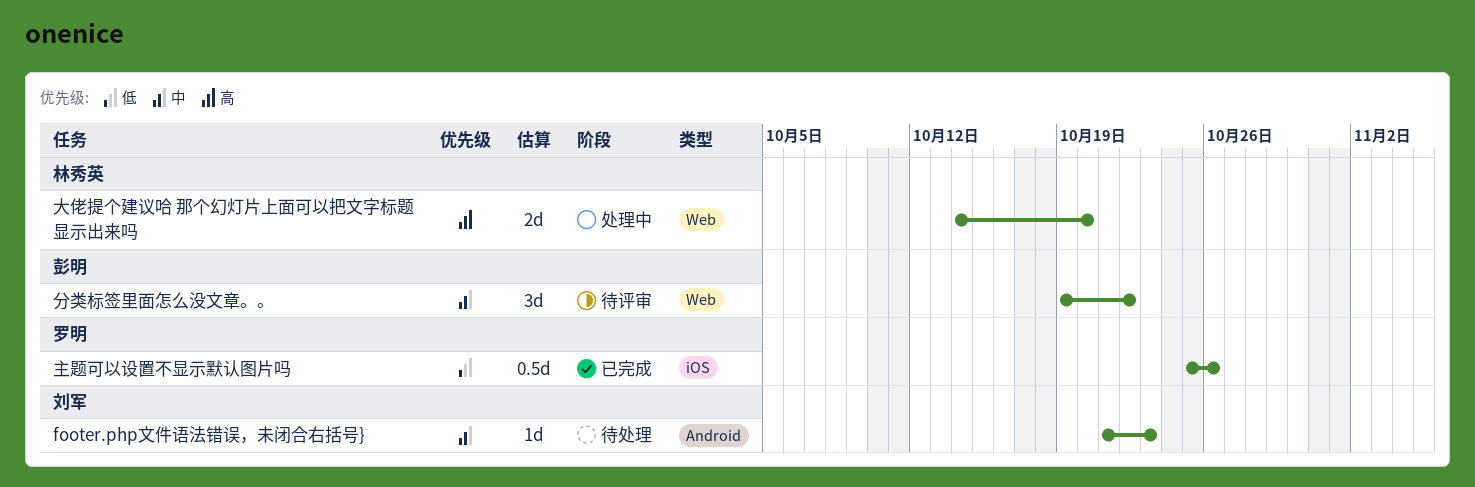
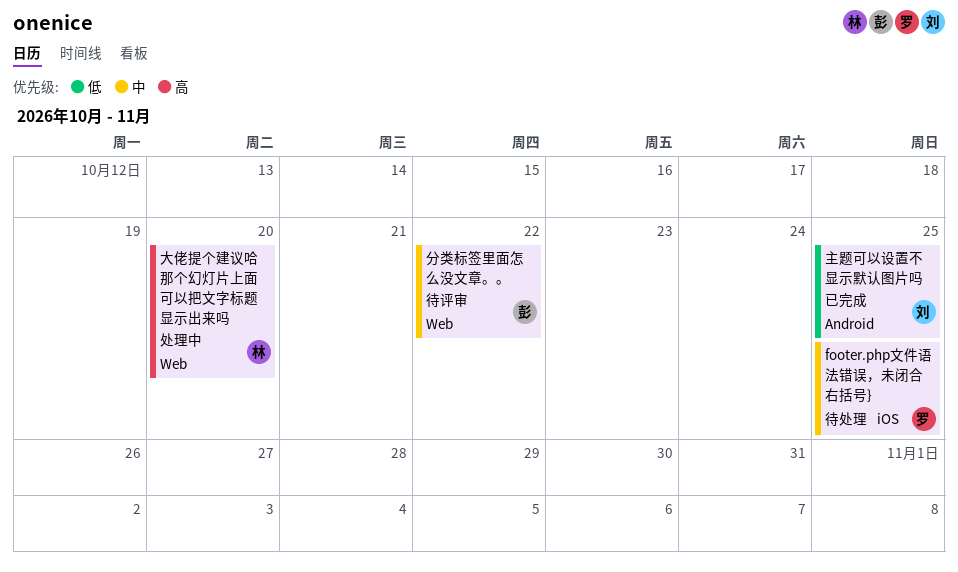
footer.php文件语法错误，未闭合右括号}, owner: 刘军 -> 罗明
footer.php文件语法错误，未闭合右括号}, label: Android -> iOS
footer.php文件语法错误，未闭合右括号}, due: Oct 23 -> Oct 25
主题可以设置不显示默认图片吗, owner: 罗明 -> 刘军
主题可以设置不显示默认图片吗, label: iOS -> Android
主题可以设置不显示默认图片吗, due: Oct 26 -> Oct 25

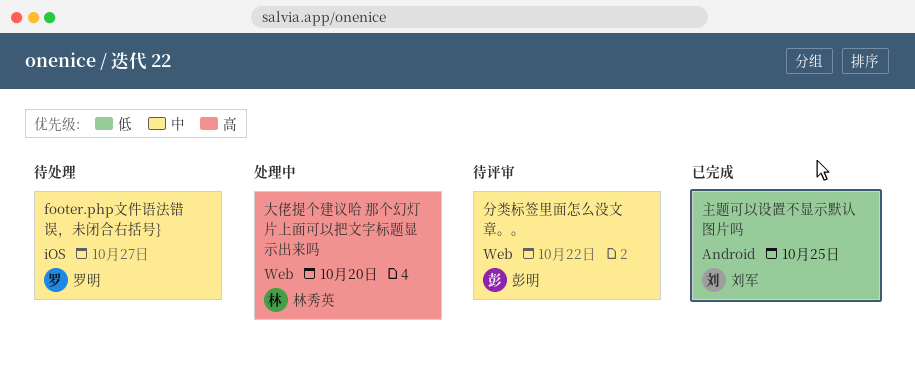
footer.php文件语法错误，未闭合右括号}, due: Oct 25 -> Oct 27

